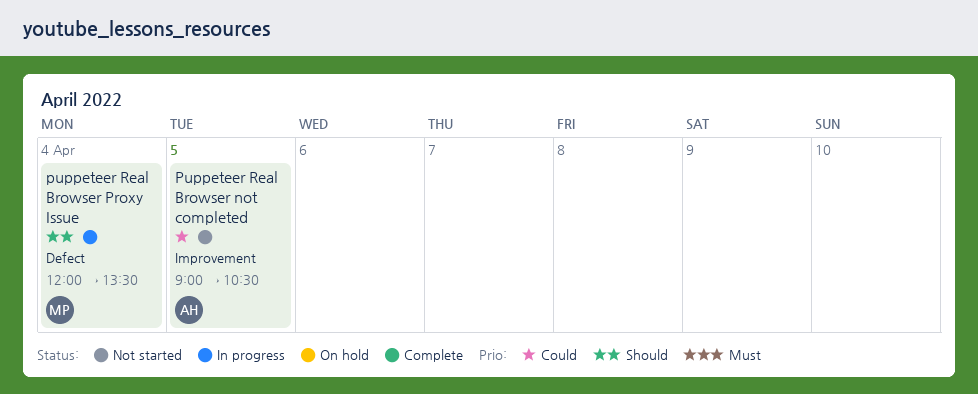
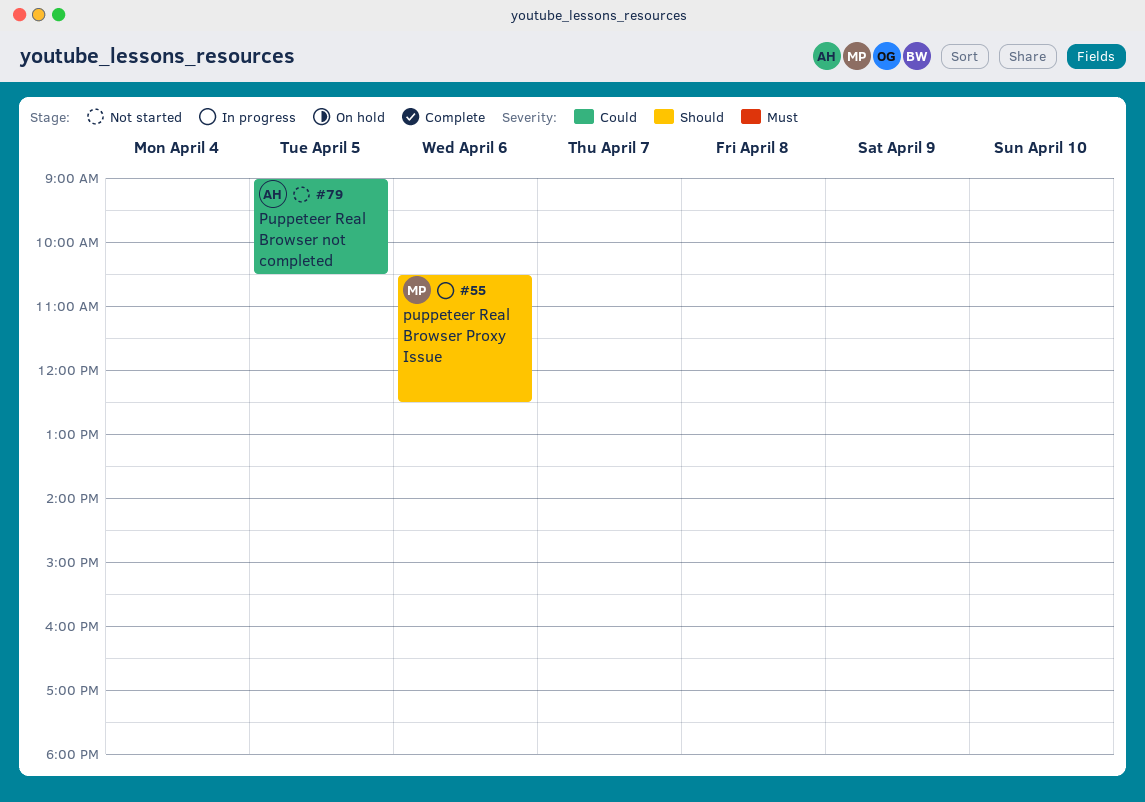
puppeteer Real Browser Proxy Issue, day: Apr 4 -> Apr 6
puppeteer Real Browser Proxy Issue, begins: 12:00 -> 10:30
puppeteer Real Browser Proxy Issue, ends: 13:30 -> 12:30

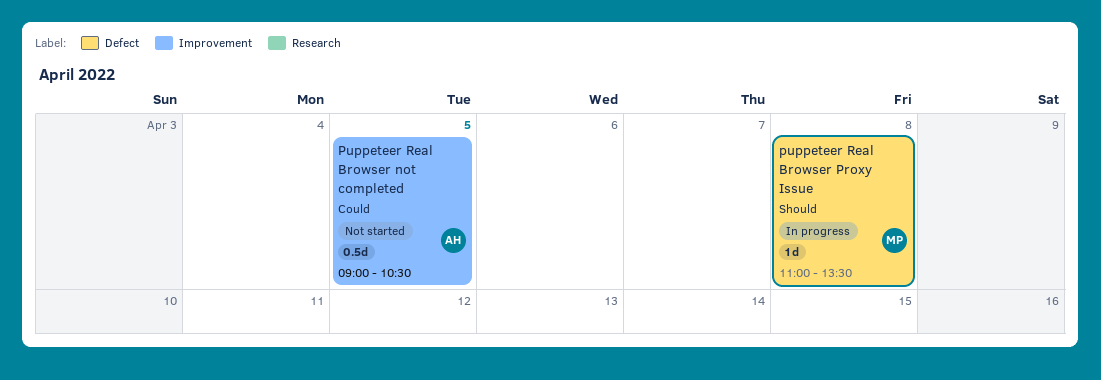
puppeteer Real Browser Proxy Issue, day: Apr 6 -> Apr 8
puppeteer Real Browser Proxy Issue, begins: 10:30 -> 11:00
puppeteer Real Browser Proxy Issue, ends: 12:30 -> 13:30

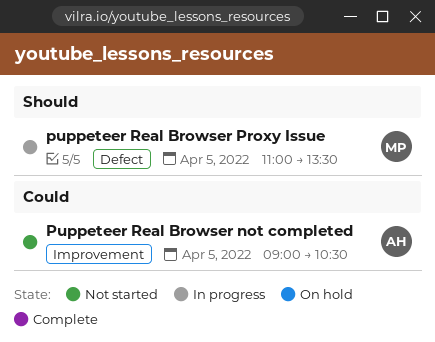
puppeteer Real Browser Proxy Issue, day: Apr 8 -> Apr 5

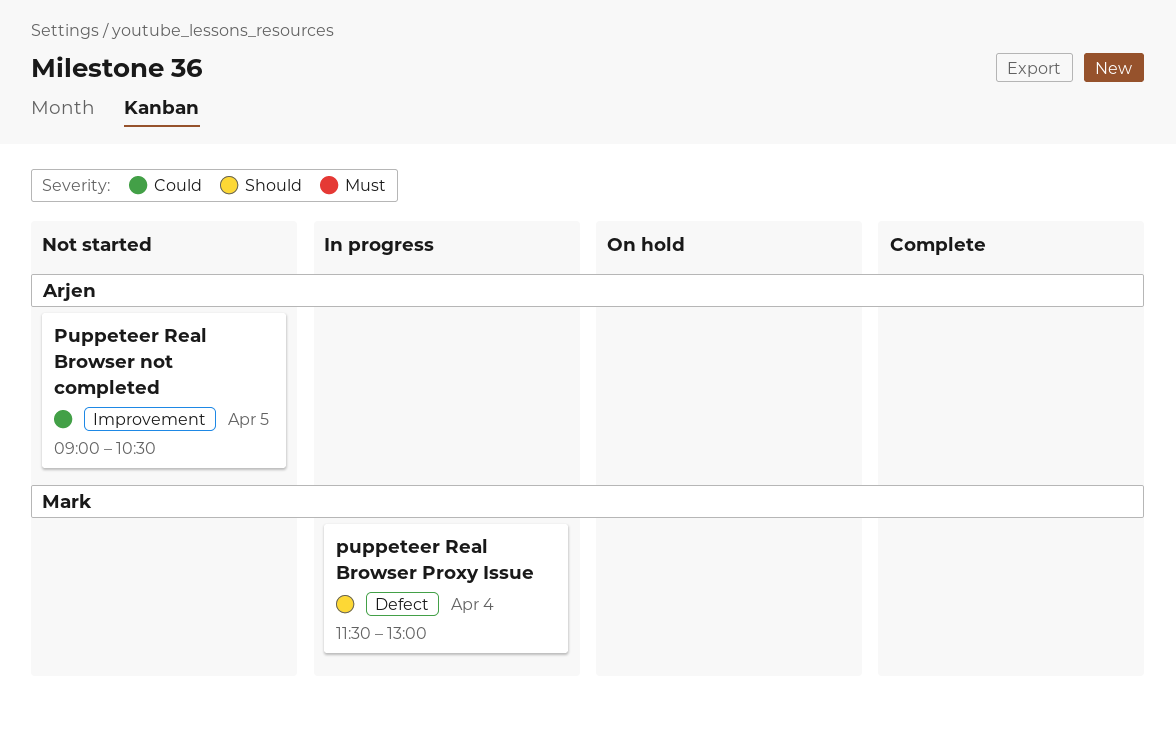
puppeteer Real Browser Proxy Issue, day: Apr 5 -> Apr 4
puppeteer Real Browser Proxy Issue, begins: 11:00 -> 11:30
puppeteer Real Browser Proxy Issue, ends: 13:30 -> 13:00

